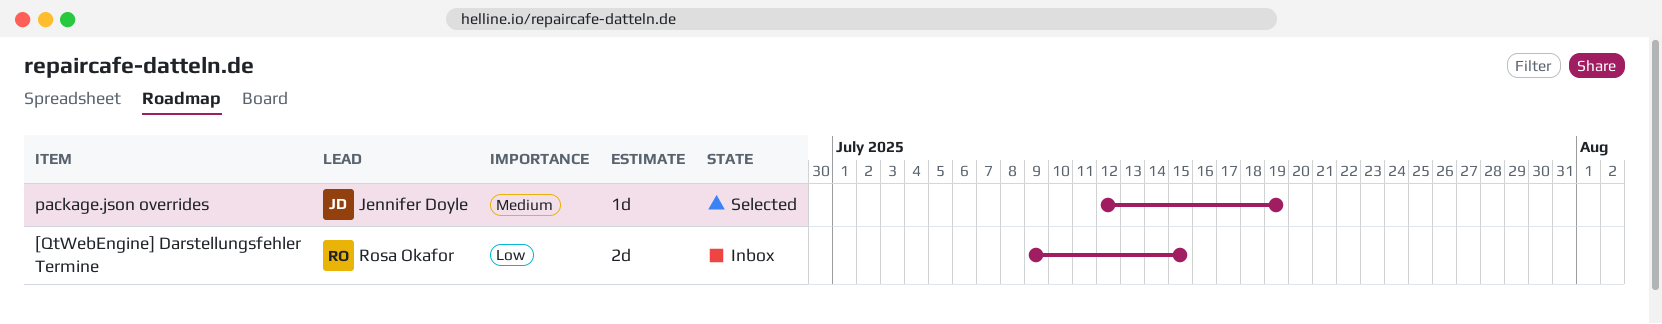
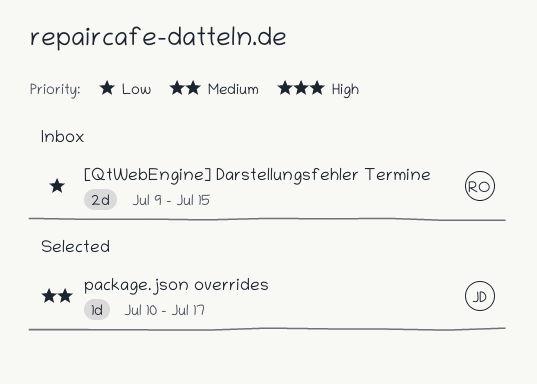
package.json overrides, start: Jul 12 -> Jul 10
package.json overrides, due: Jul 19 -> Jul 17

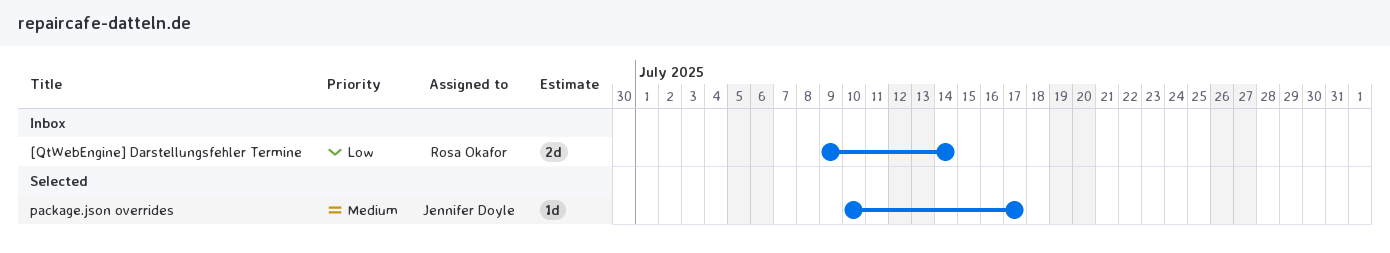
[QtWebEngine] Darstellungsfehler Termine, due: Jul 15 -> Jul 14

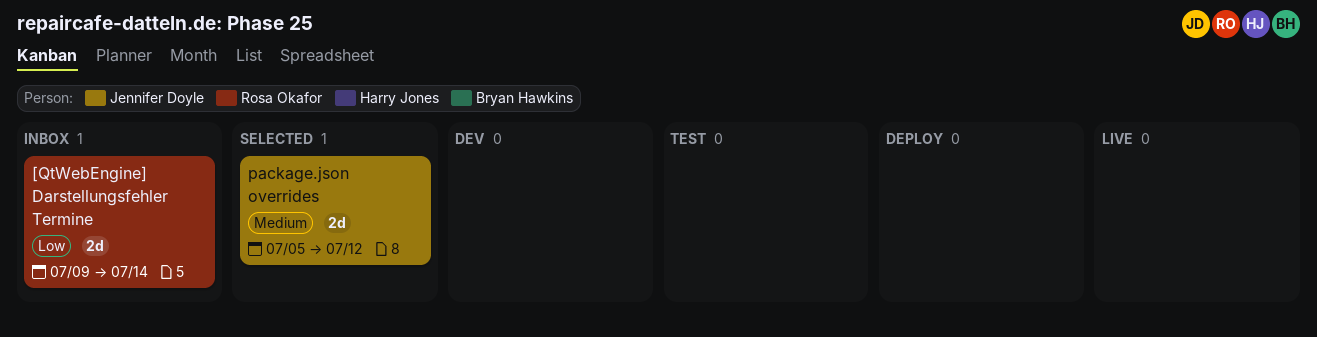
package.json overrides, estimate: 1d -> 2d
package.json overrides, start: Jul 10 -> Jul 5
package.json overrides, due: Jul 17 -> Jul 12

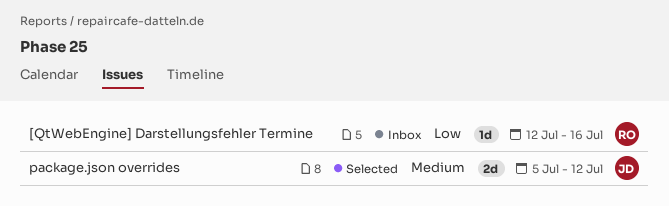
[QtWebEngine] Darstellungsfehler Termine, estimate: 2d -> 1d
[QtWebEngine] Darstellungsfehler Termine, start: Jul 9 -> Jul 12
[QtWebEngine] Darstellungsfehler Termine, due: Jul 14 -> Jul 16

